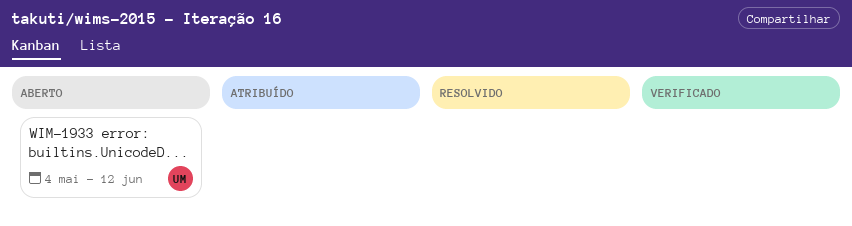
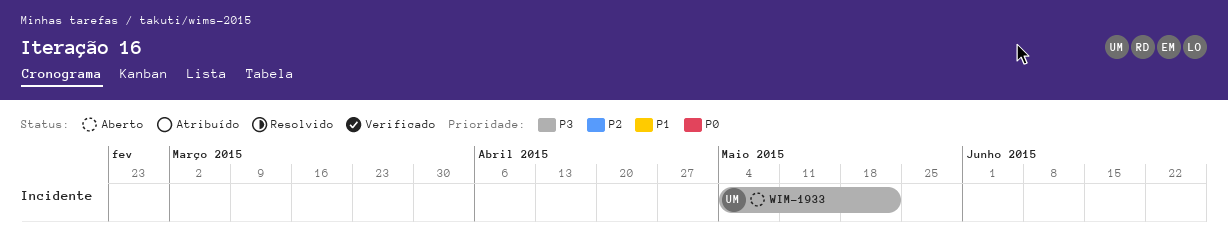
WIM-1933, due: Jun 12 -> May 22

